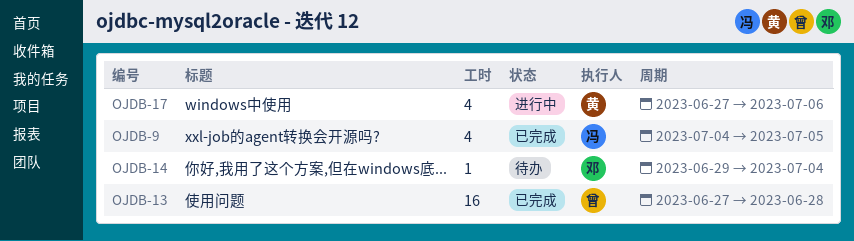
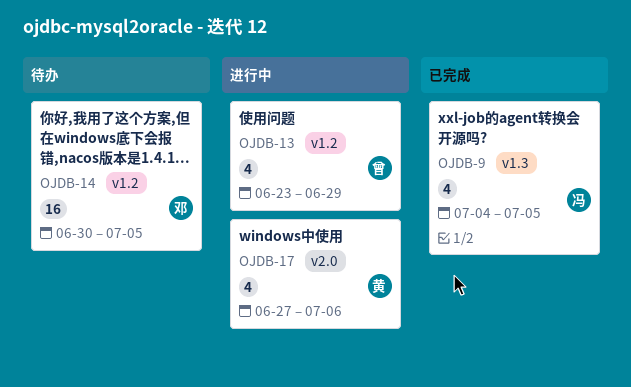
OJDB-13, status: 已完成 -> 进行中
OJDB-13, estimate: 16 -> 4
OJDB-13, start: Jun 27 -> Jun 23
OJDB-13, due: Jun 28 -> Jun 29
OJDB-14, estimate: 1 -> 16
OJDB-14, start: Jun 29 -> Jun 30
OJDB-14, due: Jul 4 -> Jul 5

